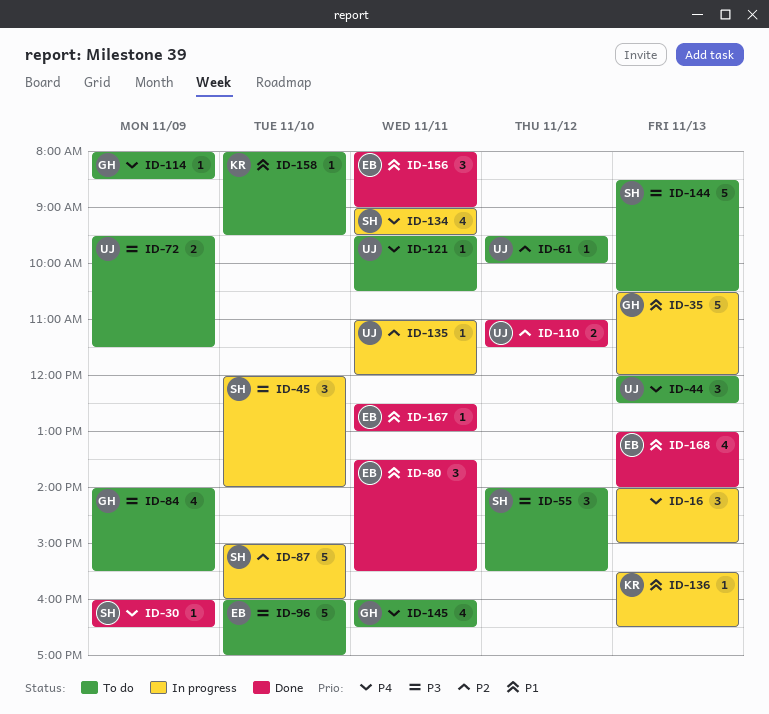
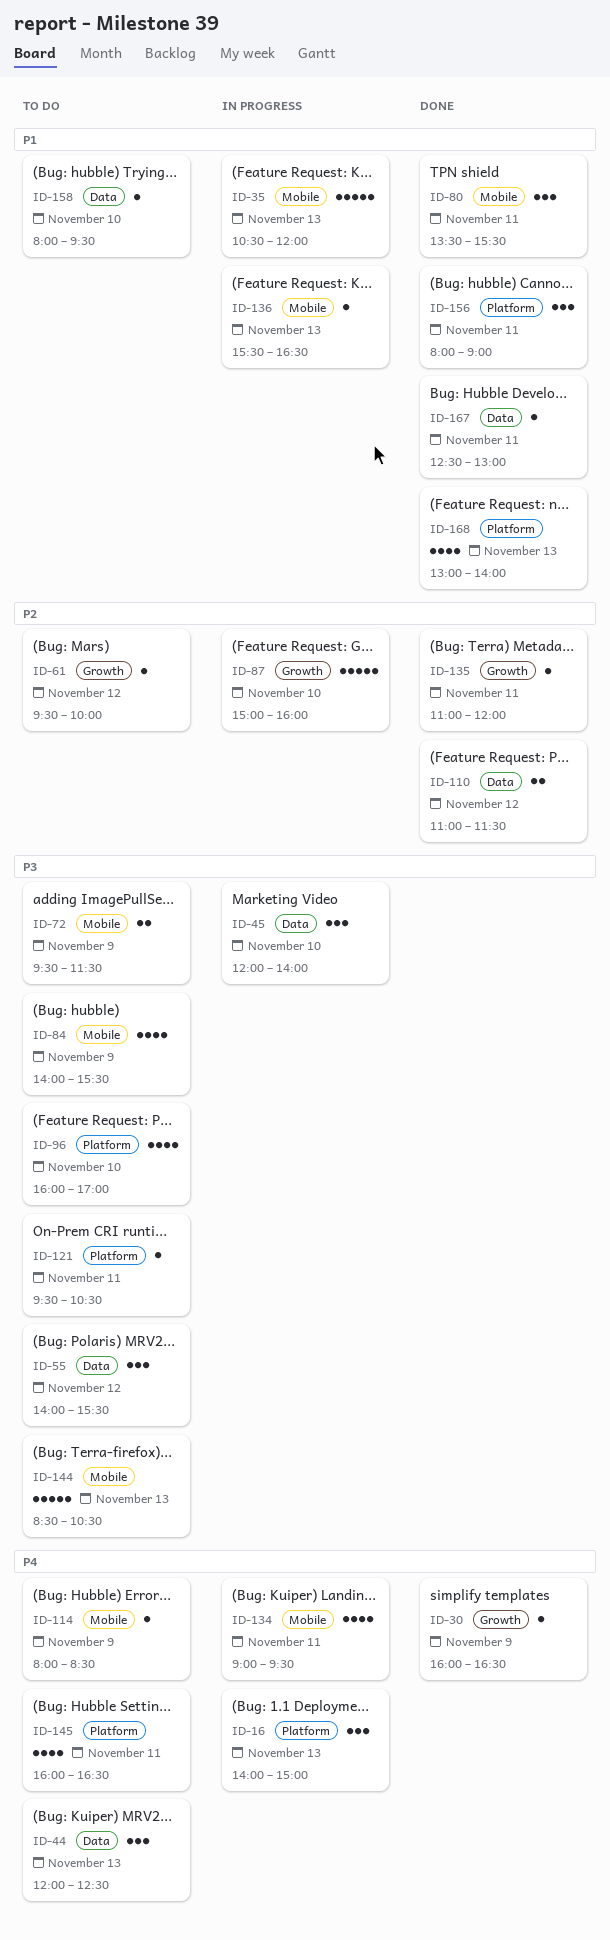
ID-96, estimate: 5 -> 4
ID-121, priority: P4 -> P3
ID-135, status: In progress -> Done

